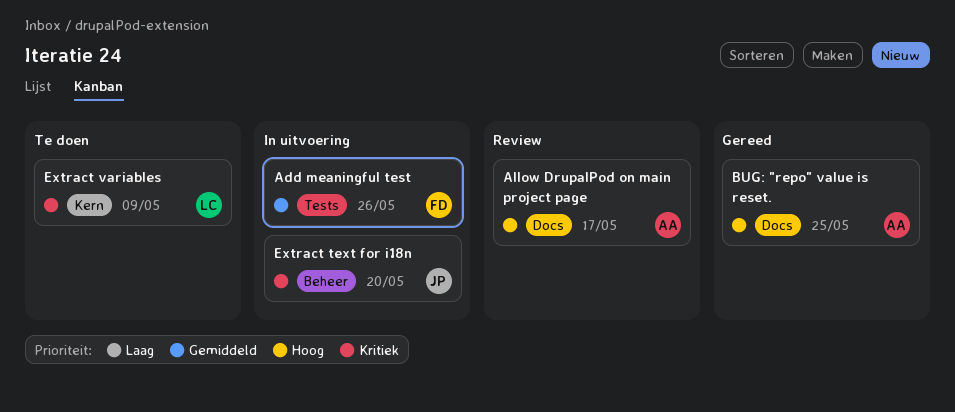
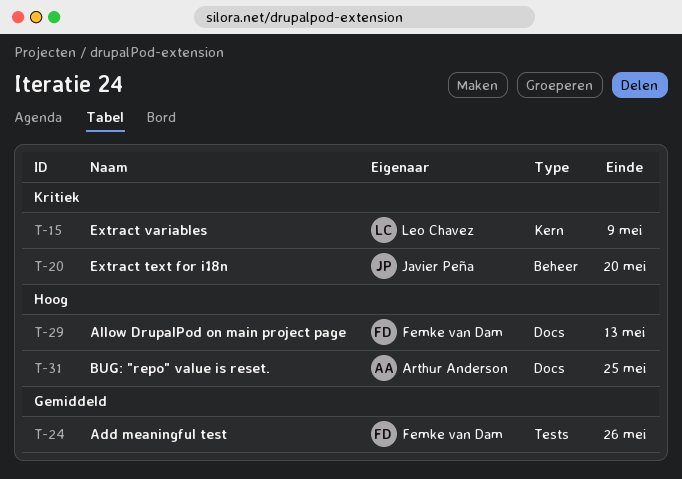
Allow DrupalPod on main project page, owner: Arthur Anderson -> Femke van Dam
Allow DrupalPod on main project page, due: May 17 -> May 13

